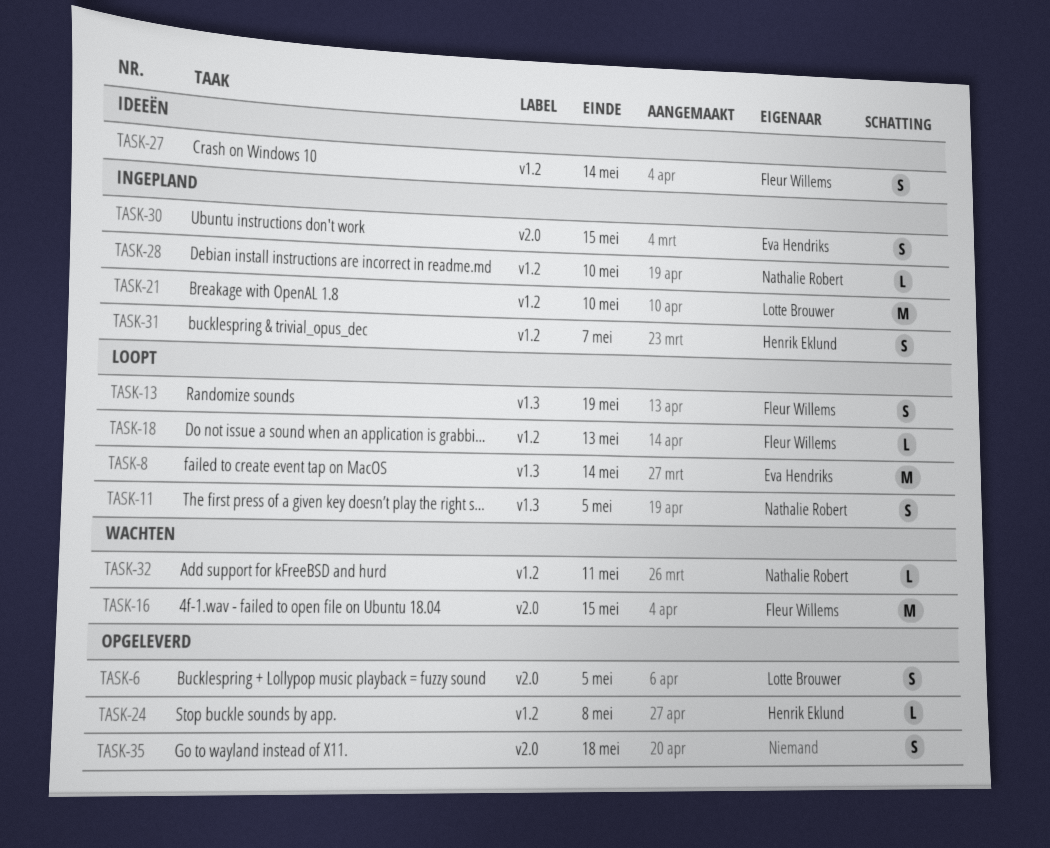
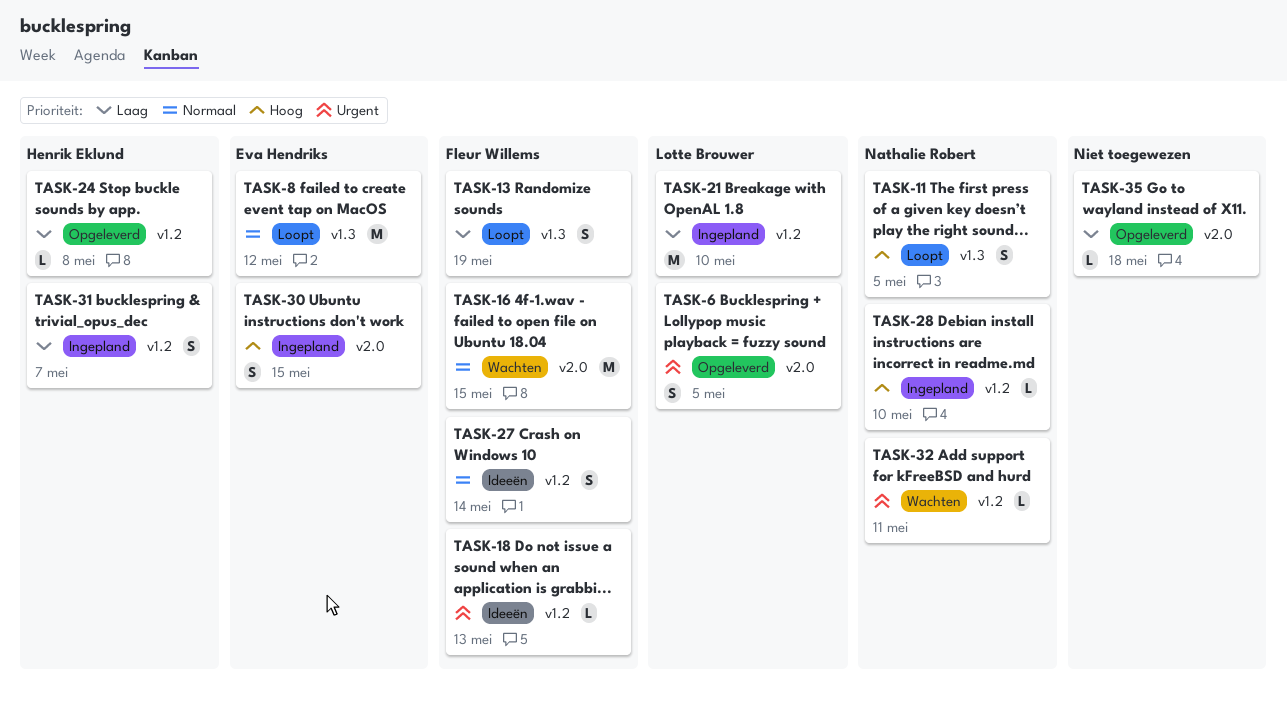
TASK-8, due: May 14 -> May 12
TASK-18, status: Loopt -> Ideeën
TASK-35, estimate: S -> L

